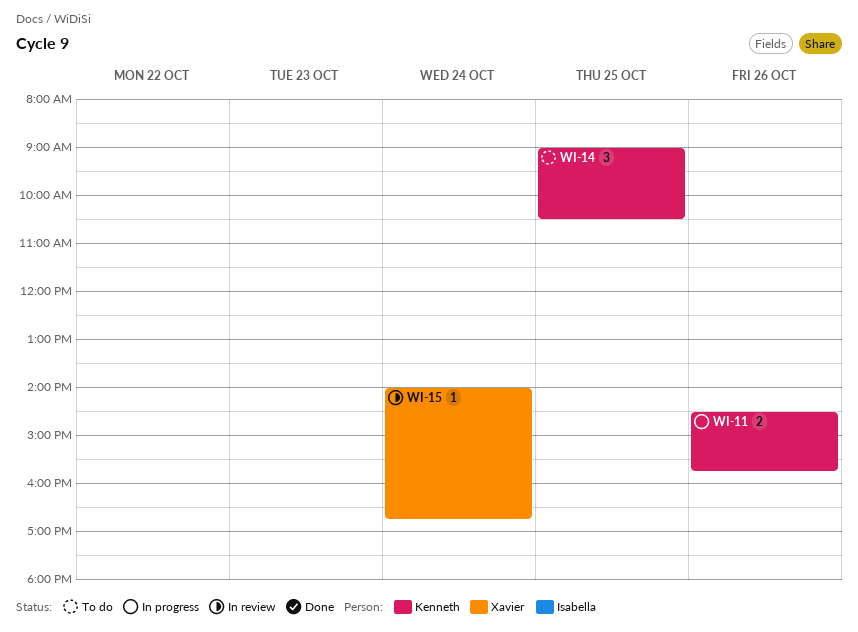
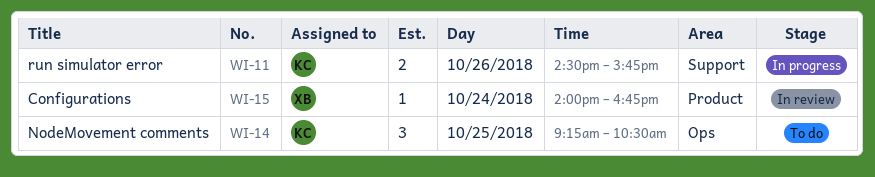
WI-14, begins: 09:00 -> 09:15

